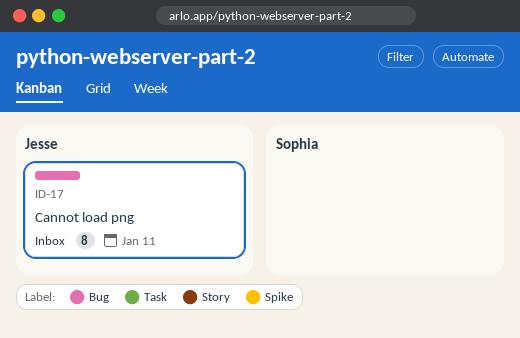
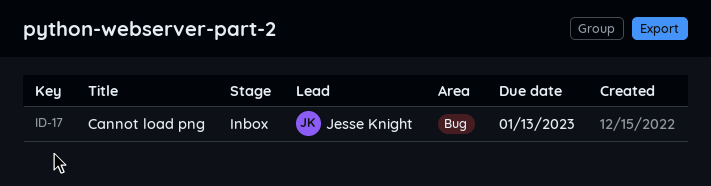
ID-17, due: Jan 11 -> Jan 13

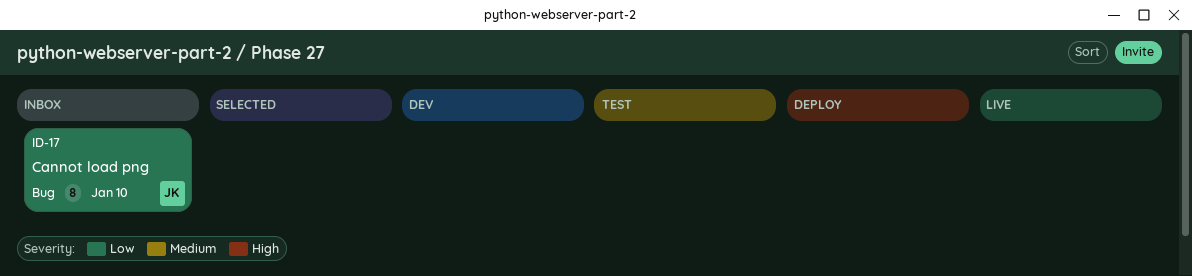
ID-17, due: Jan 13 -> Jan 10

